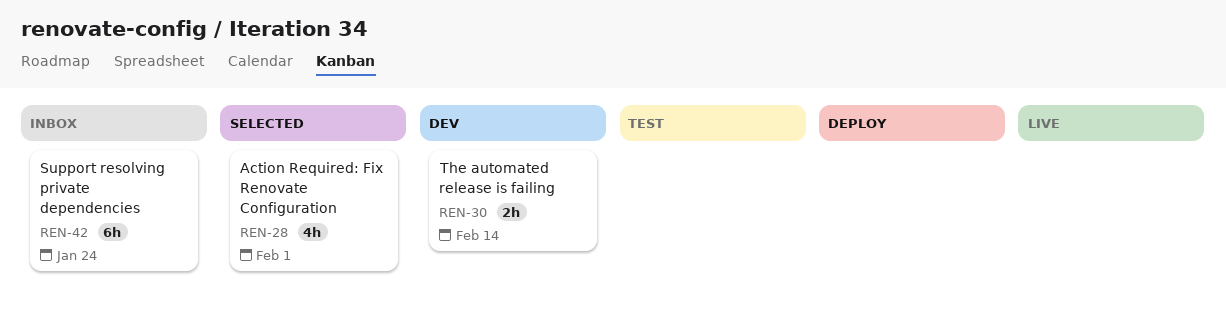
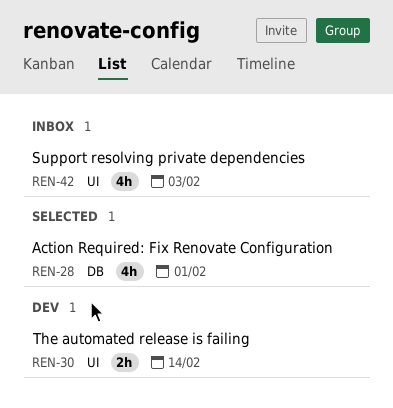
REN-42, estimate: 6h -> 4h
REN-42, due: Jan 24 -> Feb 3

